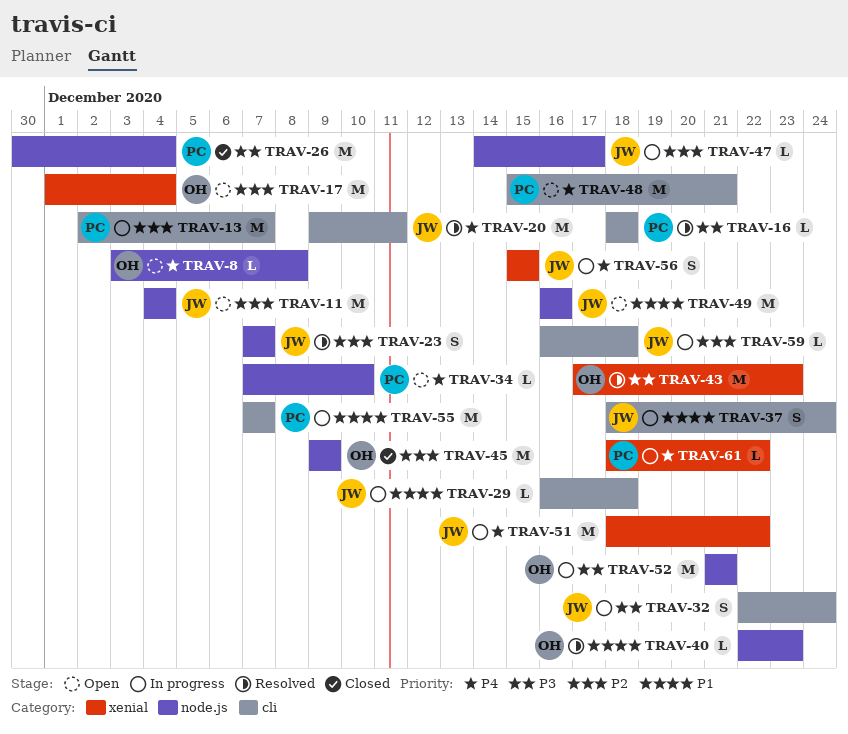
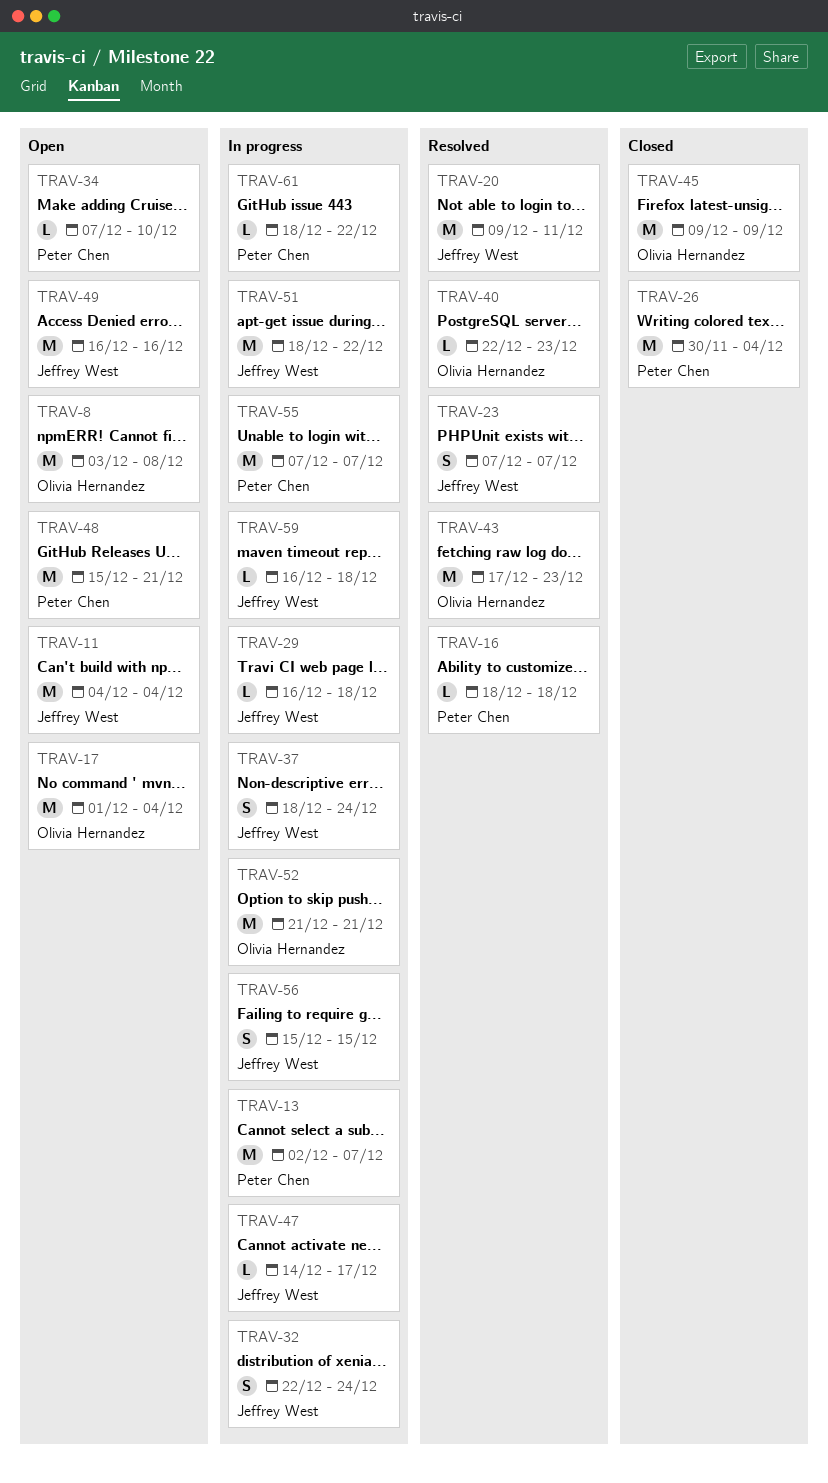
TRAV-8, estimate: L -> M

